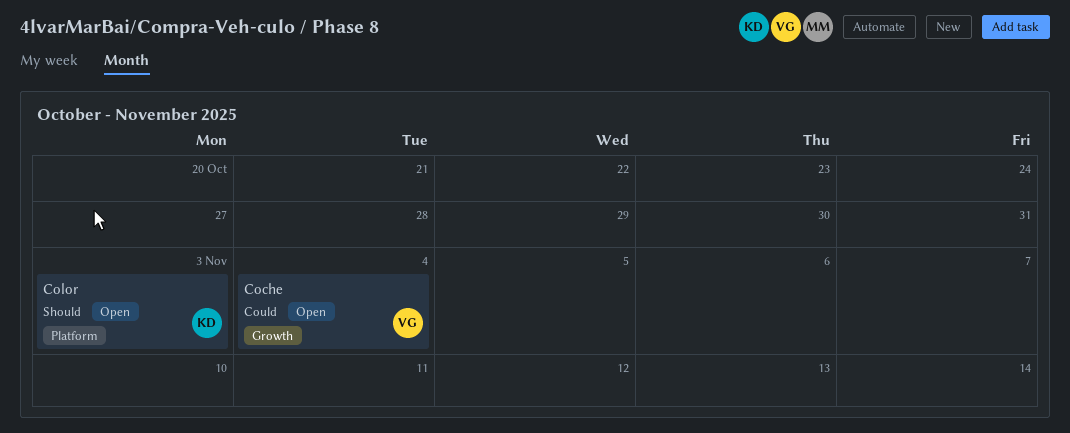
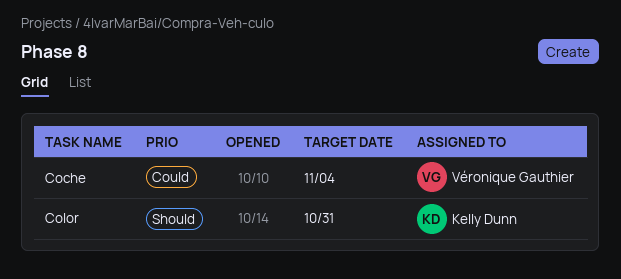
Color, due: Nov 3 -> Oct 31

